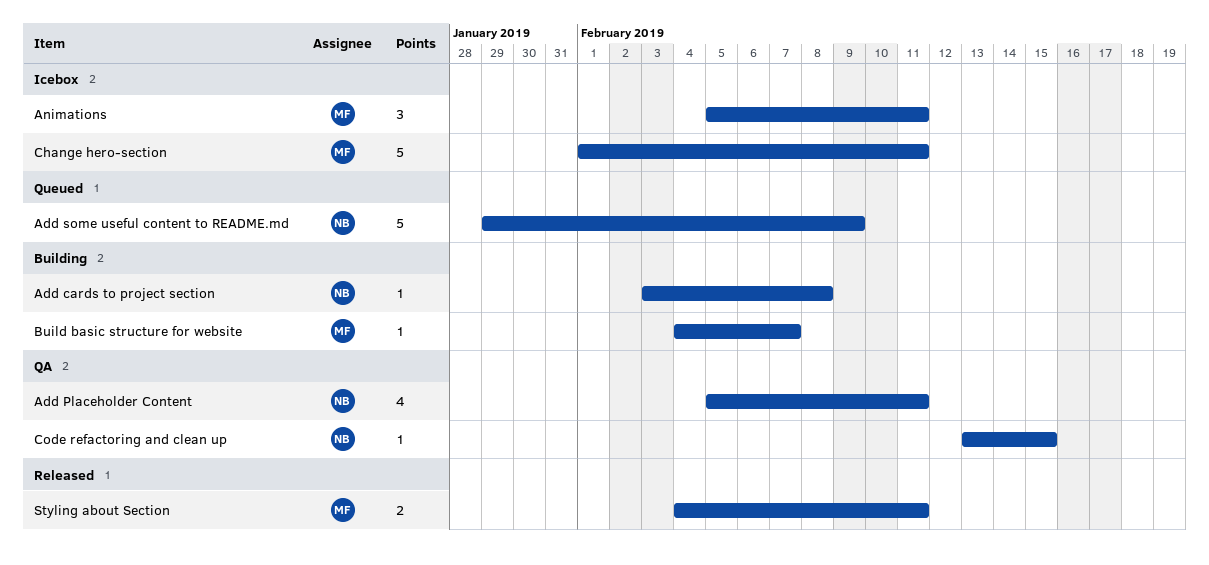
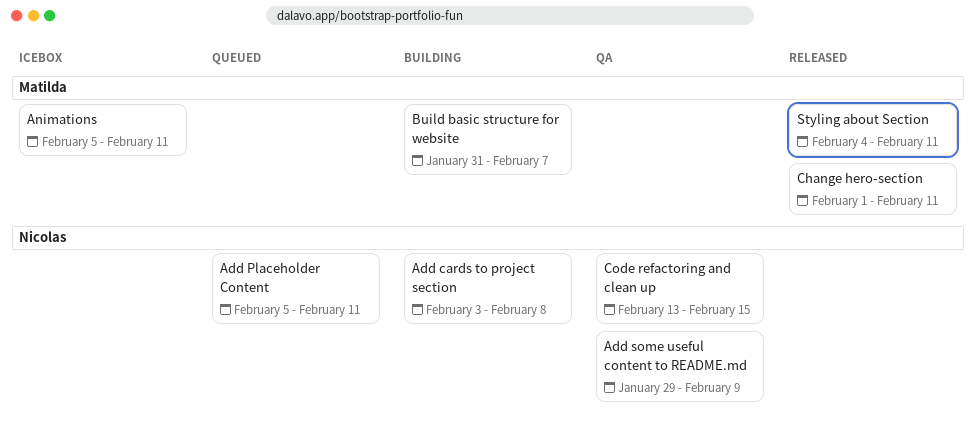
Add Placeholder Content, status: QA -> Queued
Add some useful content to README.md, status: Queued -> QA
Build basic structure for website, start: Feb 4 -> Jan 31
Change hero-section, status: Icebox -> Released

